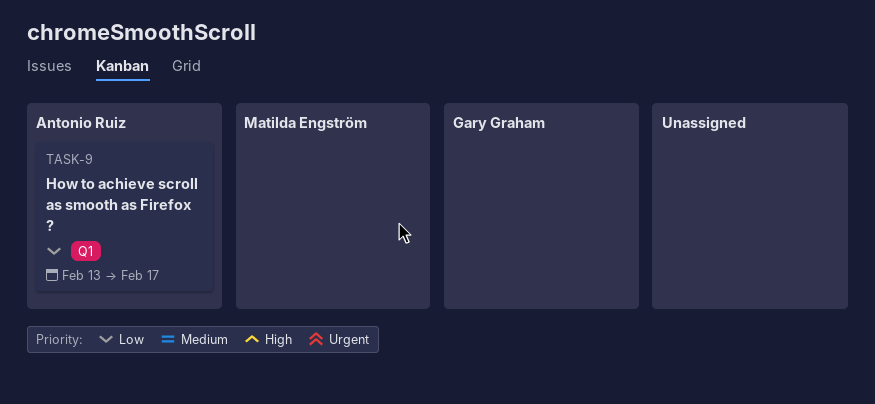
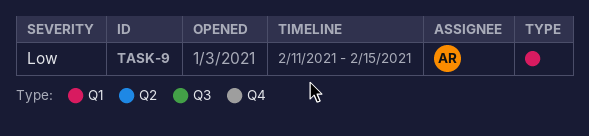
TASK-9, start: Feb 13 -> Feb 11
TASK-9, due: Feb 17 -> Feb 15

